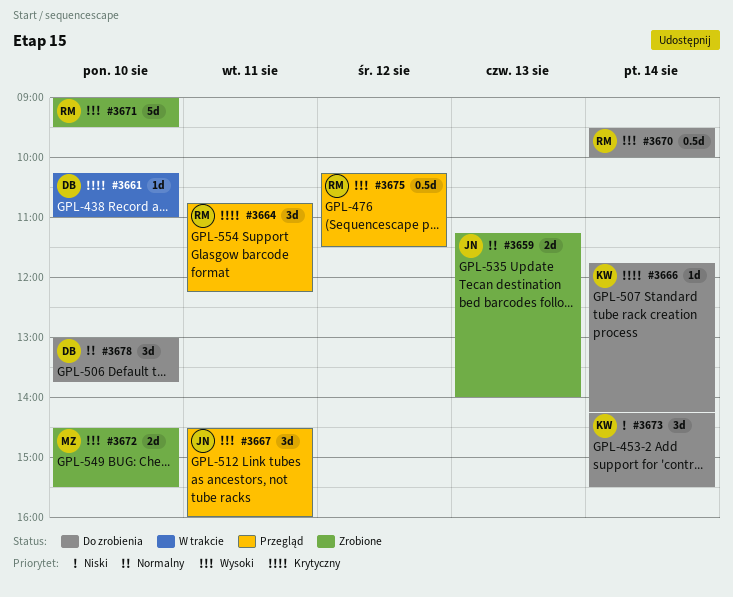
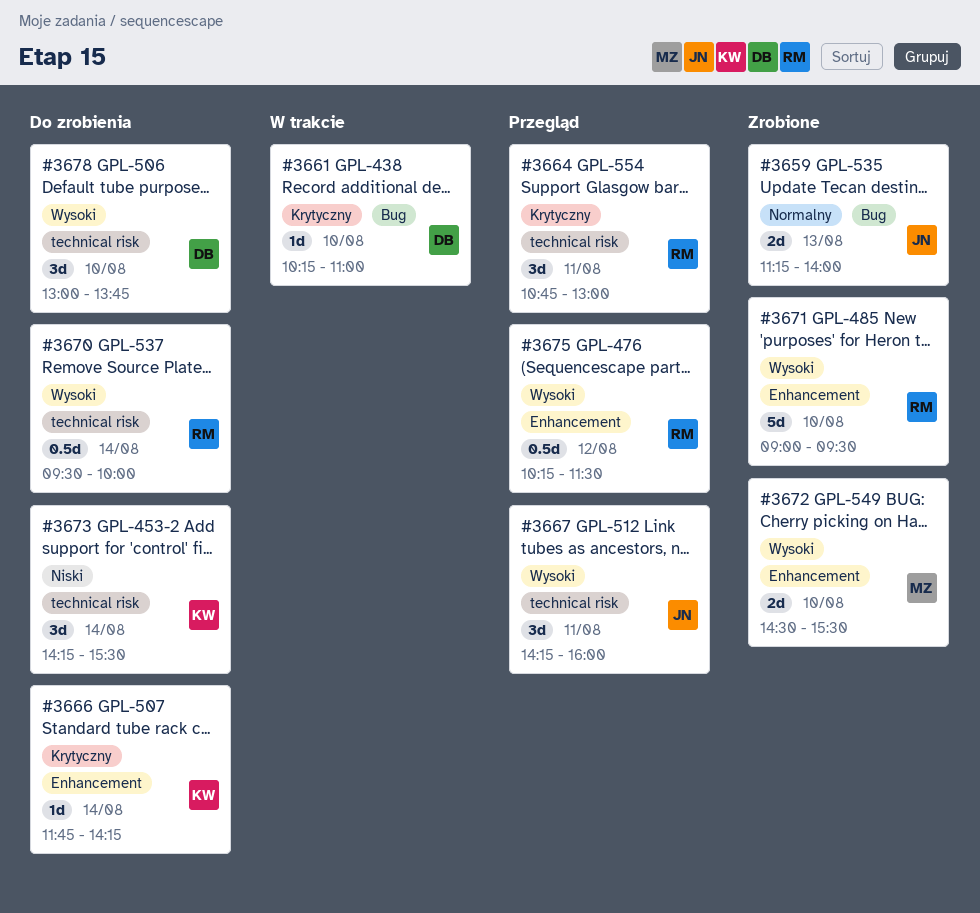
#3664, ends: 12:15 -> 13:00
#3667, begins: 14:30 -> 14:15
#3678, priority: Normalny -> Wysoki

